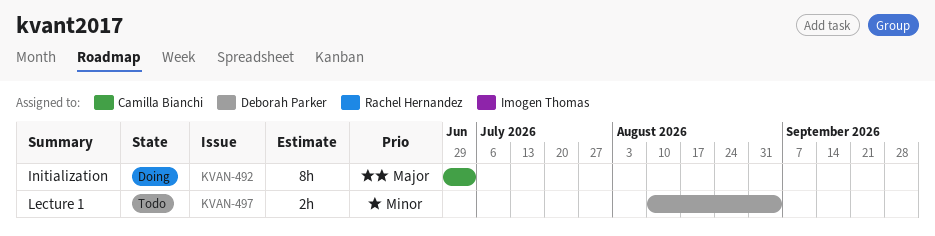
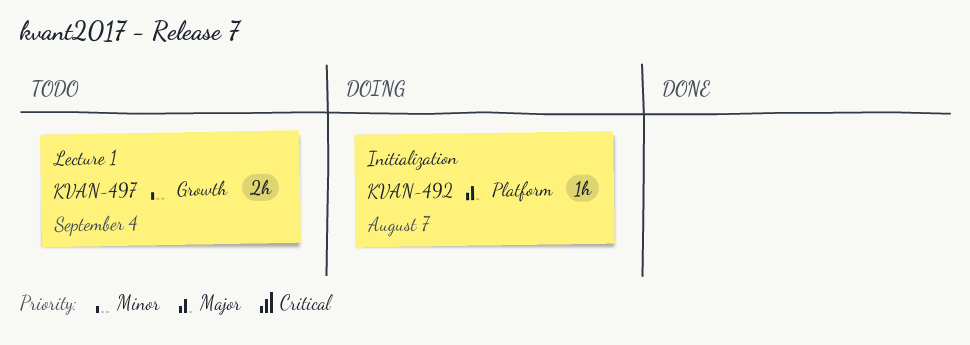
KVAN-492, estimate: 8h -> 1h
KVAN-492, due: Jul 3 -> Aug 7

